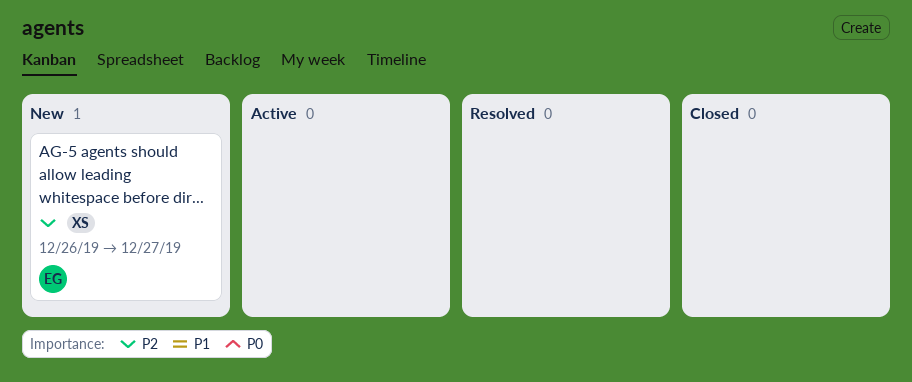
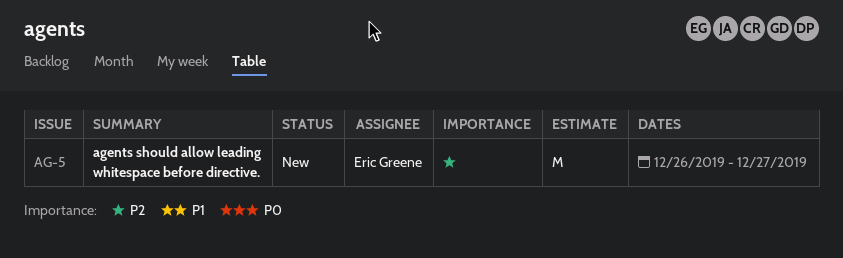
AG-5, estimate: XS -> M

